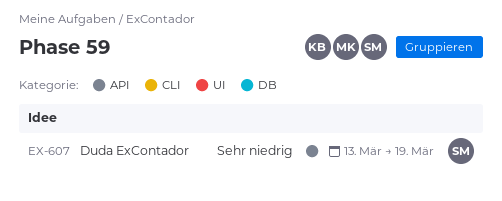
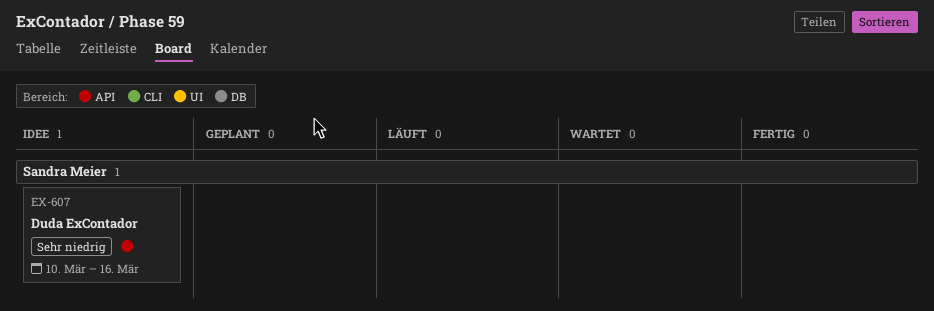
EX-607, start: Mar 13 -> Mar 10
EX-607, due: Mar 19 -> Mar 16

